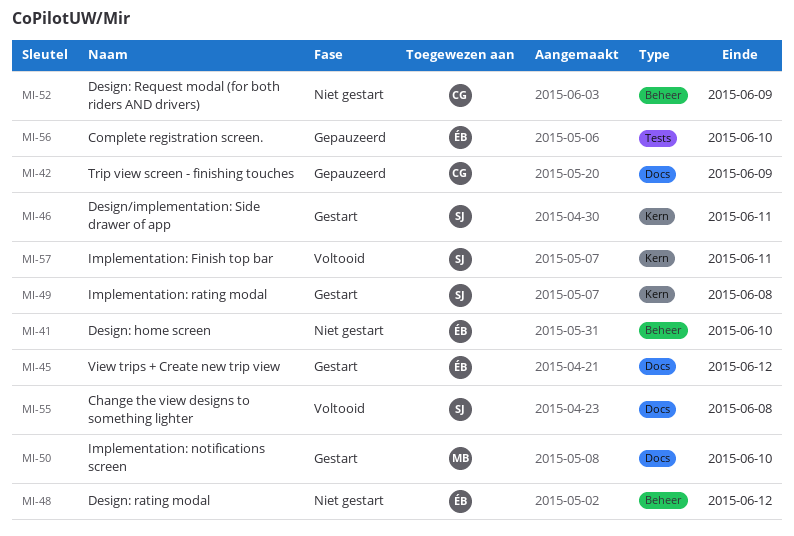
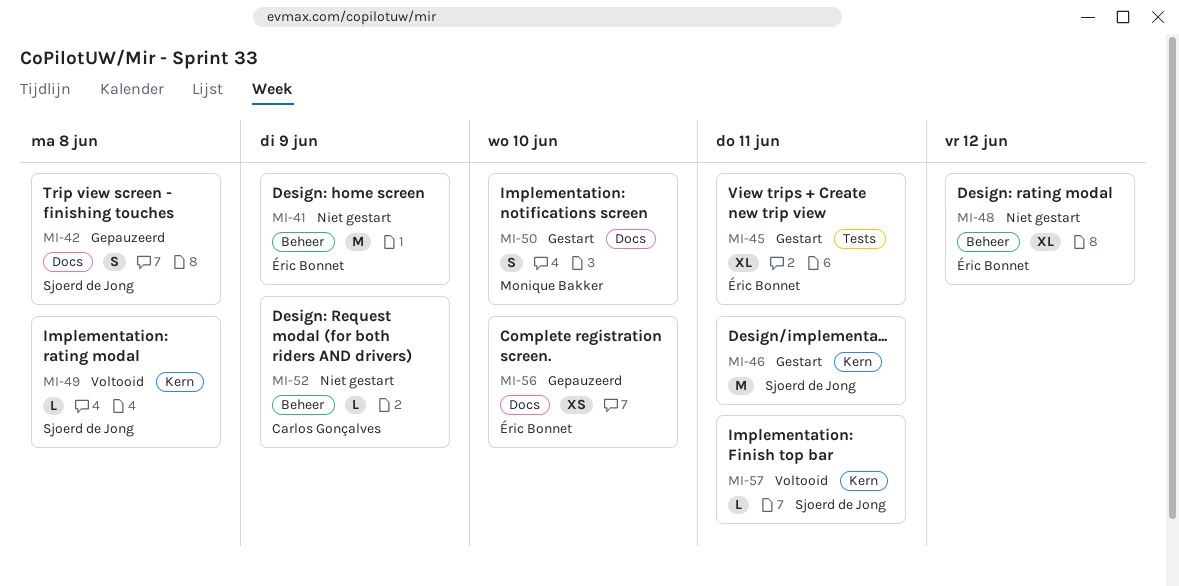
MI-41, due: Jun 10 -> Jun 9
MI-42, owner: Carlos Gonçalves -> Sjoerd de Jong
MI-42, due: Jun 9 -> Jun 8
MI-45, label: Docs -> Tests
MI-45, due: Jun 12 -> Jun 11
MI-49, status: Gestart -> Voltooid
MI-55: present -> none
MI-56, label: Tests -> Docs

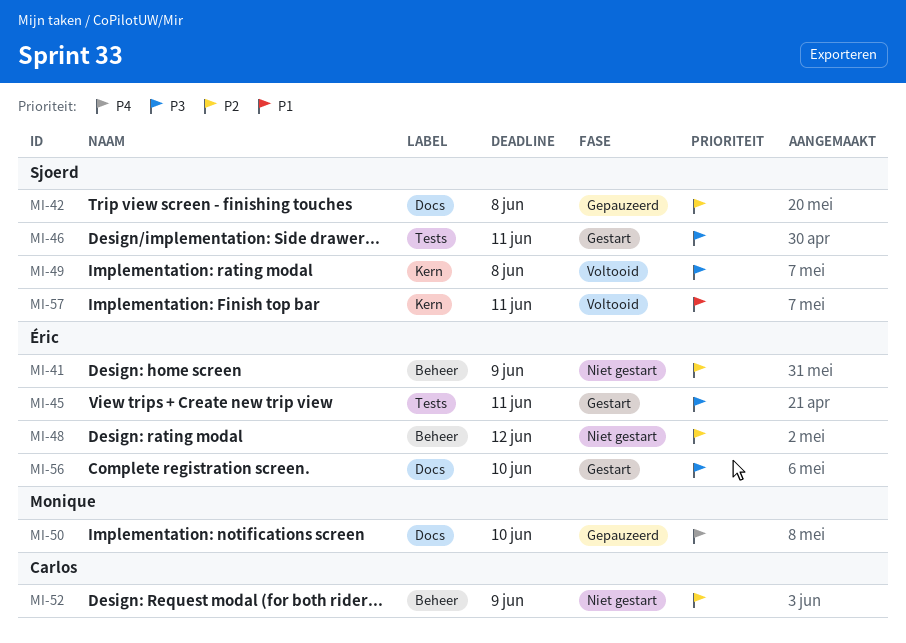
MI-46, label: Kern -> Tests
MI-50, status: Gestart -> Gepauzeerd
MI-56, status: Gepauzeerd -> Gestart

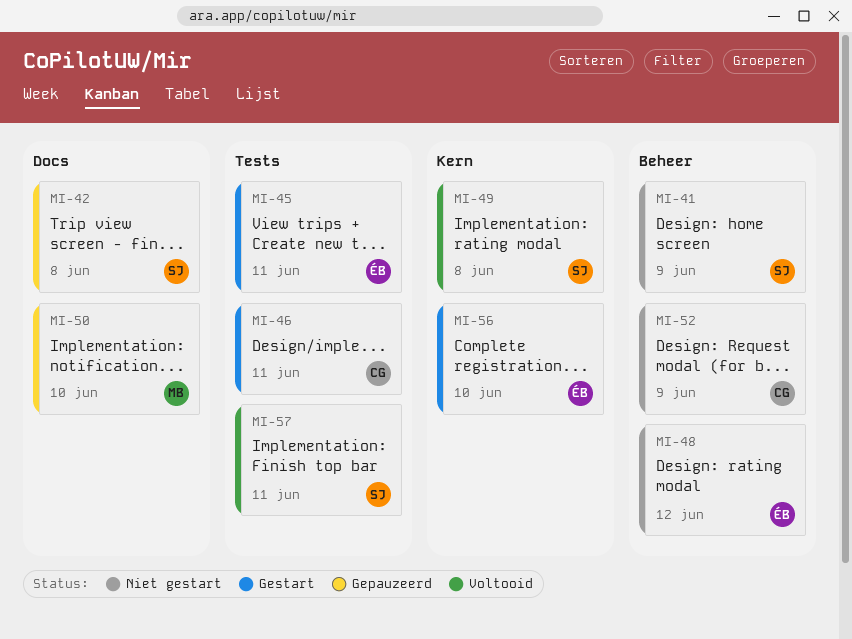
MI-41, owner: Éric -> Sjoerd
MI-46, owner: Sjoerd -> Carlos
MI-56, label: Docs -> Kern
MI-57, label: Kern -> Tests

